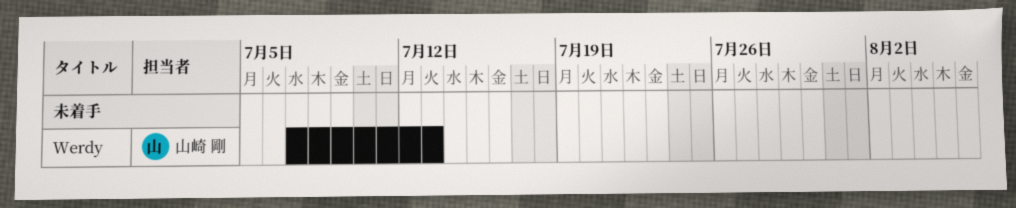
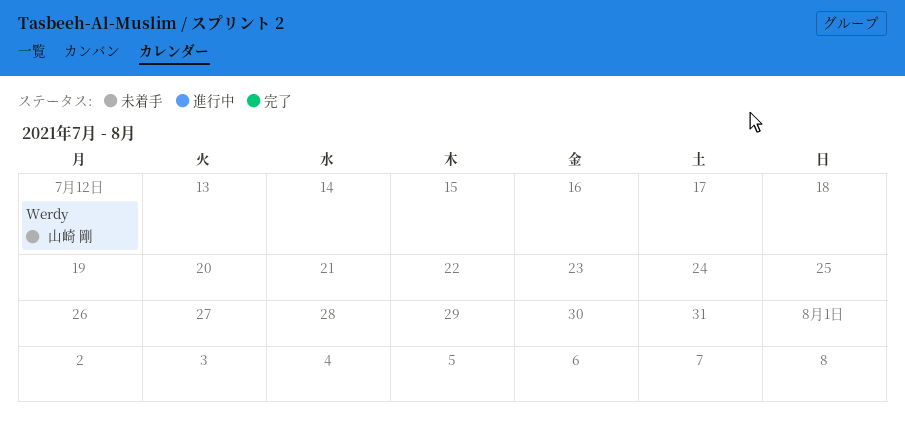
Werdy, due: Jul 13 -> Jul 12

